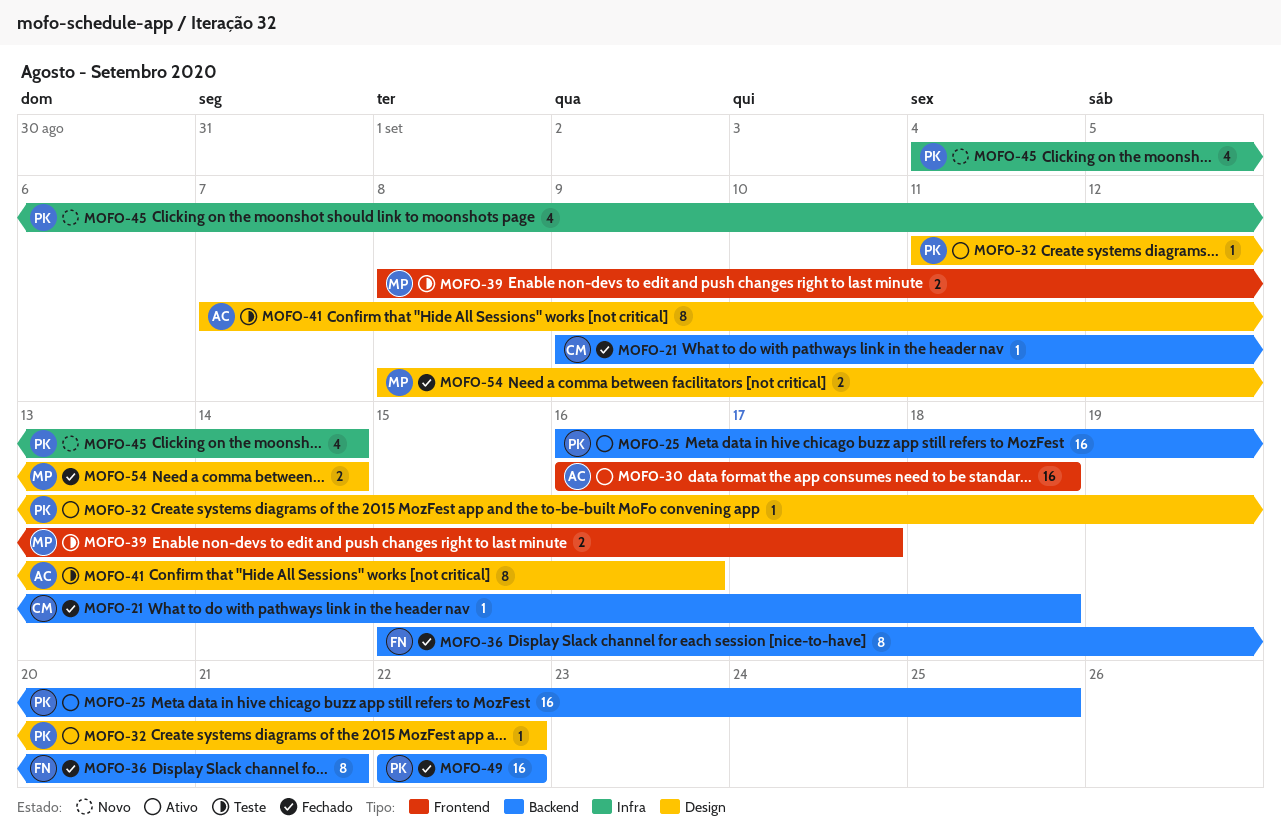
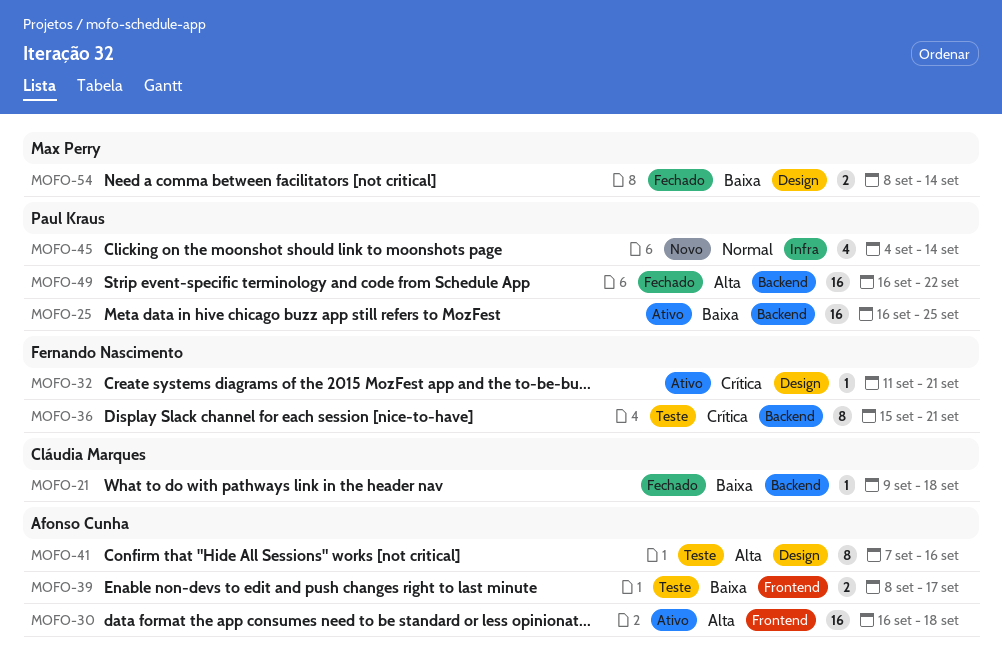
MOFO-32, owner: Paul Kraus -> Fernando Nascimento
MOFO-32, due: Sep 22 -> Sep 21
MOFO-36, status: Fechado -> Teste
MOFO-39, owner: Max Perry -> Afonso Cunha
MOFO-49, start: Sep 22 -> Sep 16

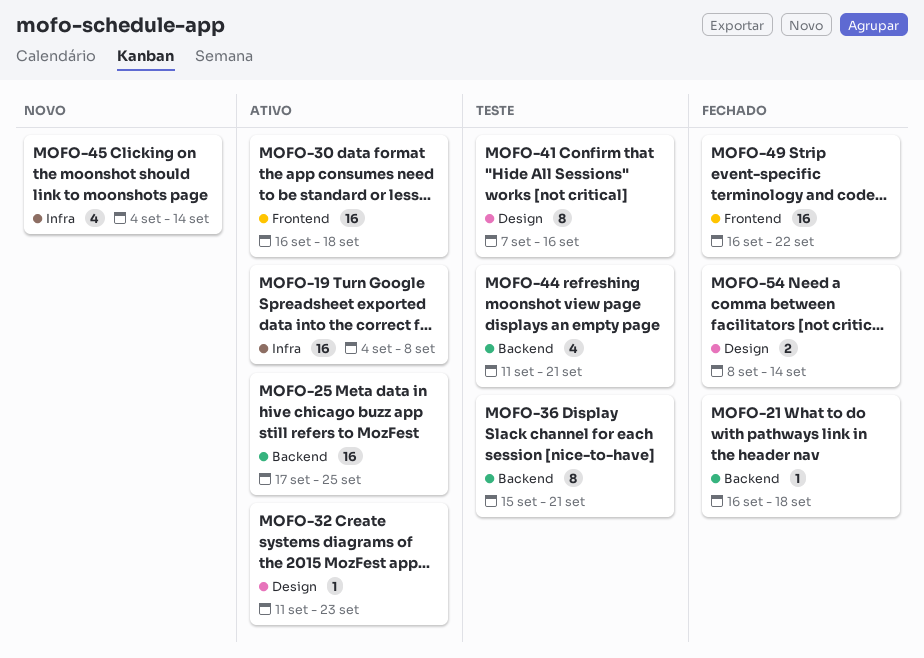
MOFO-19: none -> present
MOFO-21, start: Sep 9 -> Sep 16
MOFO-25, start: Sep 16 -> Sep 17
MOFO-32, due: Sep 21 -> Sep 23
MOFO-39: present -> none
MOFO-44: none -> present
MOFO-49, label: Backend -> Frontend

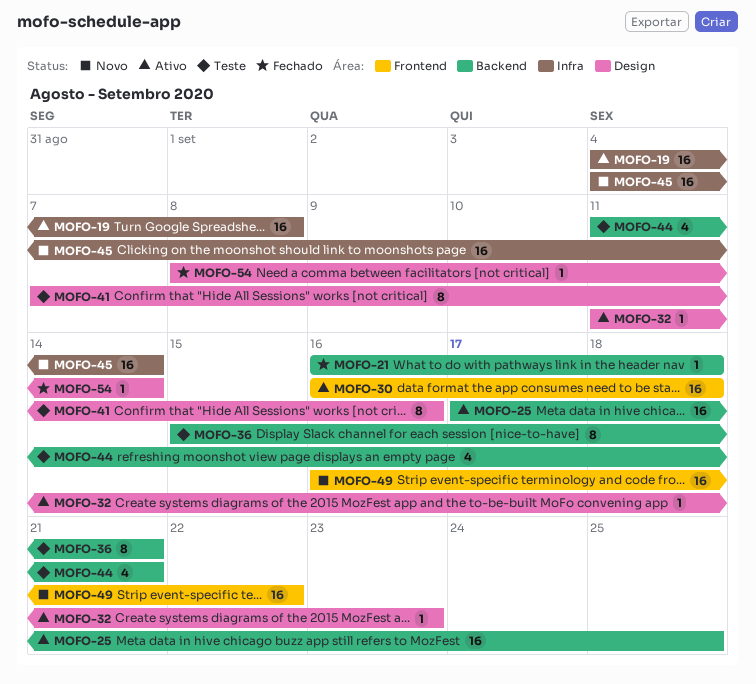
MOFO-45, estimate: 4 -> 16
MOFO-49, status: Fechado -> Novo
MOFO-54, estimate: 2 -> 1

